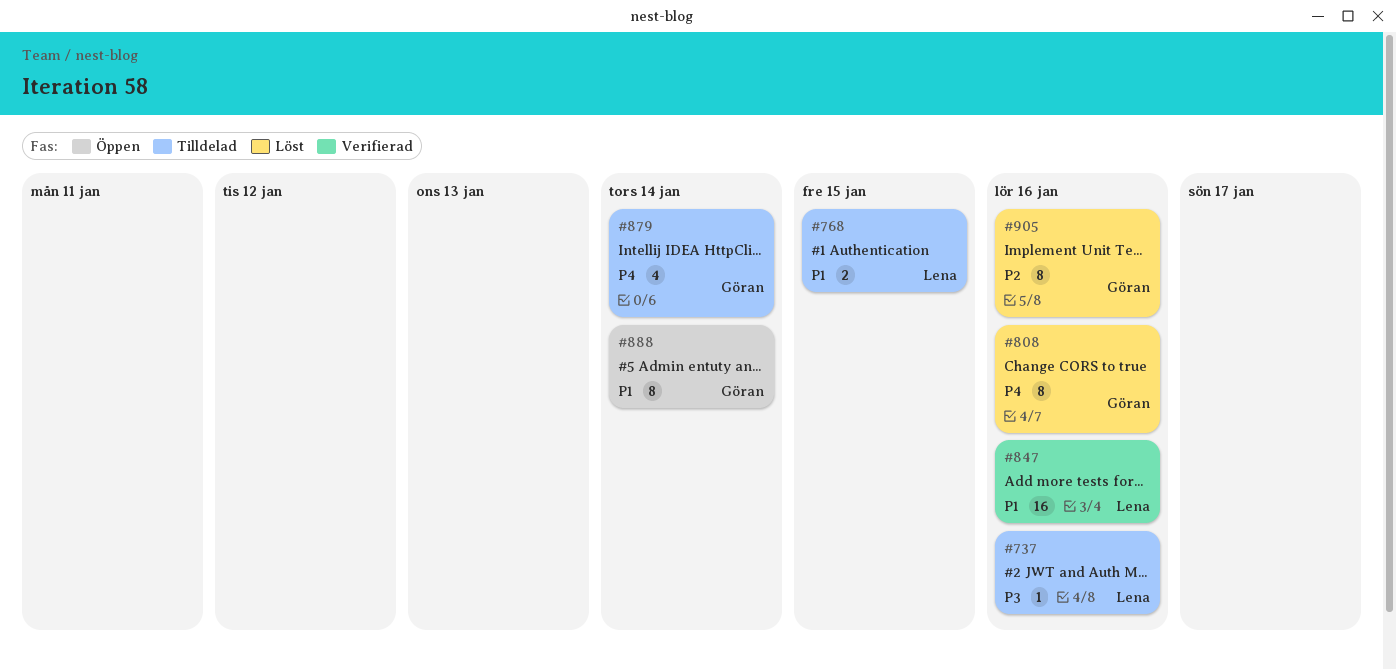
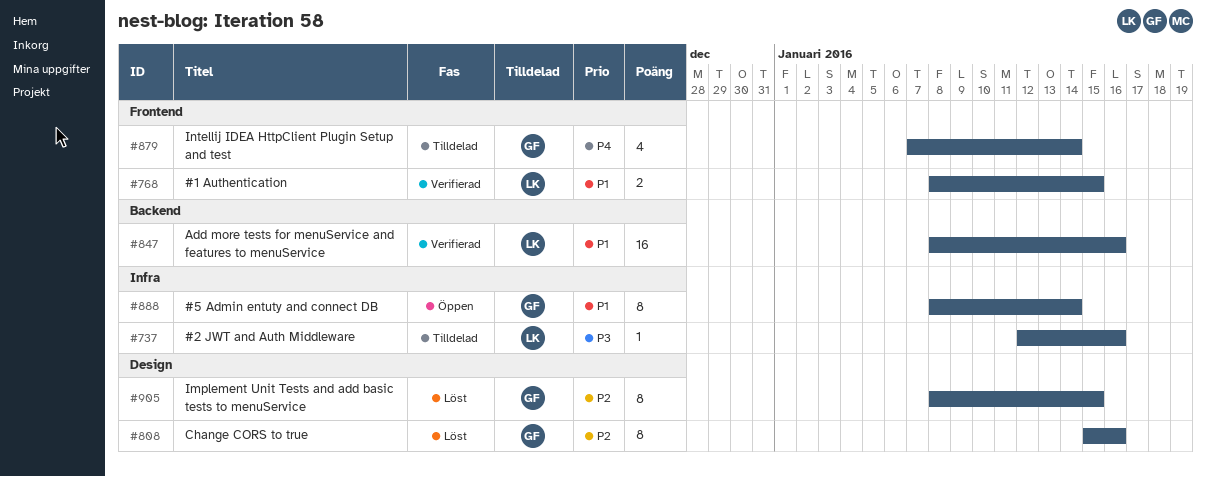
#768, status: Tilldelad -> Verifierad
#808, priority: P4 -> P2
#905, due: Jan 16 -> Jan 15

